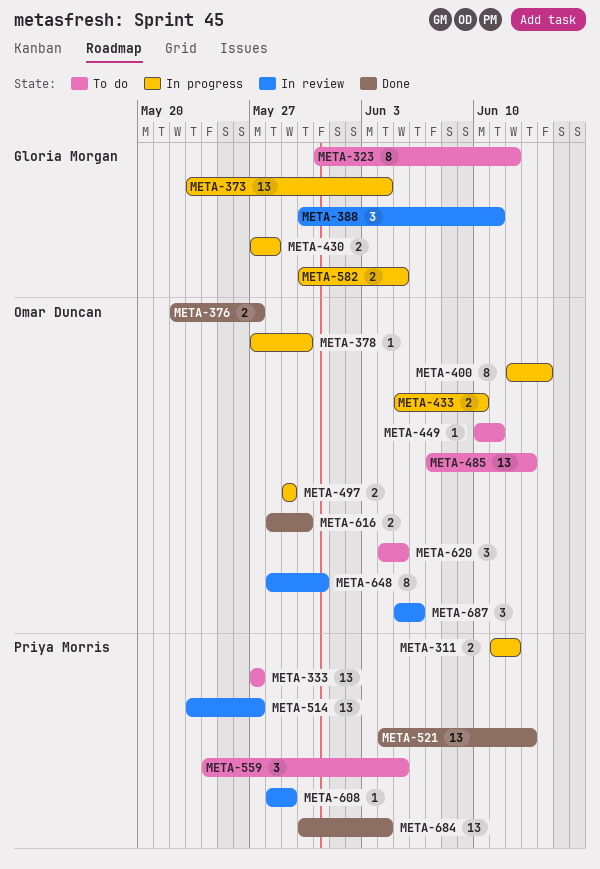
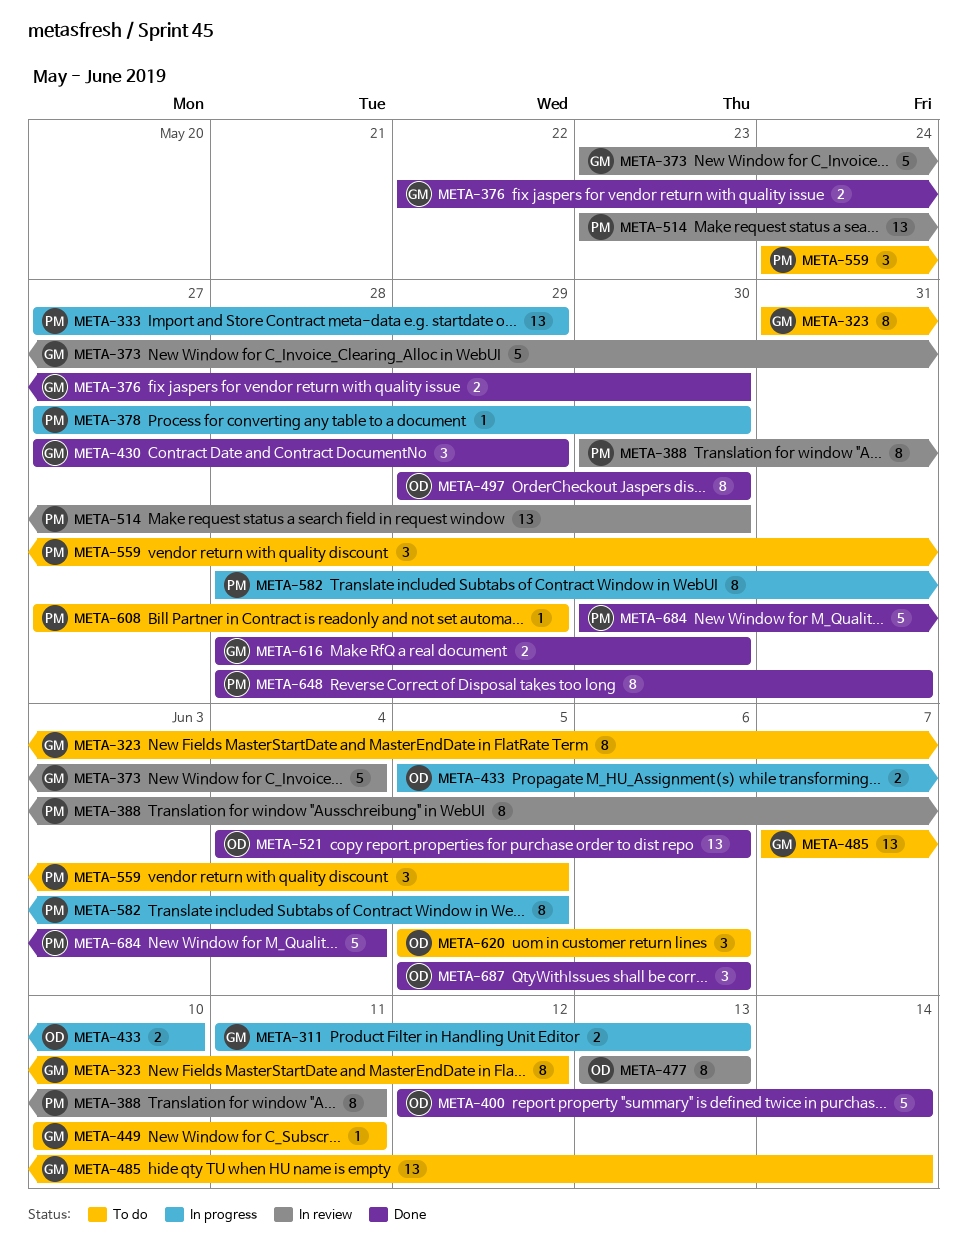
META-311, owner: Priya Morris -> Gloria Morgan
META-311, due: Jun 12 -> Jun 13
META-333, status: To do -> In progress
META-333, due: May 27 -> May 29
META-373, status: In progress -> In review
META-373, estimate: 13 -> 5
META-376, owner: Omar Duncan -> Gloria Morgan
META-376, due: May 27 -> May 30
META-378, owner: Omar Duncan -> Priya Morris
META-388, owner: Gloria Morgan -> Priya Morris
META-388, estimate: 3 -> 8
META-400, status: In progress -> Done
META-400, estimate: 8 -> 5
META-430, status: In progress -> Done
META-430, estimate: 2 -> 3
META-430, due: May 28 -> May 29
META-449, owner: Omar Duncan -> Gloria Morgan
META-477: none -> present
META-485, owner: Omar Duncan -> Gloria Morgan
META-485, due: Jun 13 -> Jun 14
META-497, status: In progress -> Done
META-497, estimate: 2 -> 8
META-497, due: May 29 -> May 30
META-514, due: May 27 -> May 30
META-521, owner: Priya Morris -> Omar Duncan
META-521, due: Jun 13 -> Jun 6
META-582, owner: Gloria Morgan -> Priya Morris
META-582, estimate: 2 -> 8
META-582, start: May 30 -> May 28
META-608, status: In review -> To do
META-608, start: May 28 -> May 27
META-616, owner: Omar Duncan -> Gloria Morgan
META-620, start: Jun 4 -> Jun 5
META-620, due: Jun 5 -> Jun 6
META-648, status: In review -> Done
META-648, owner: Omar Duncan -> Priya Morris
META-684, estimate: 13 -> 5
META-687, status: In review -> Done

